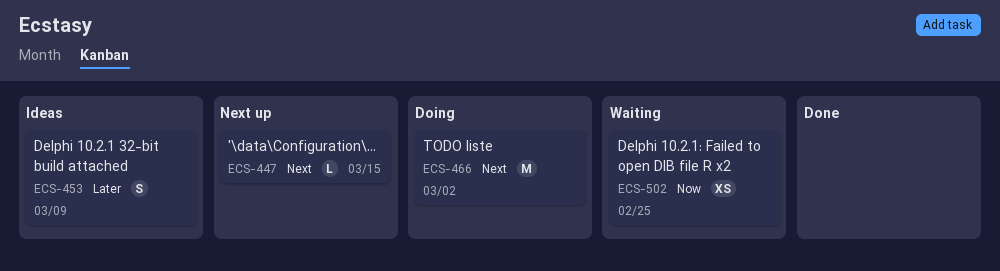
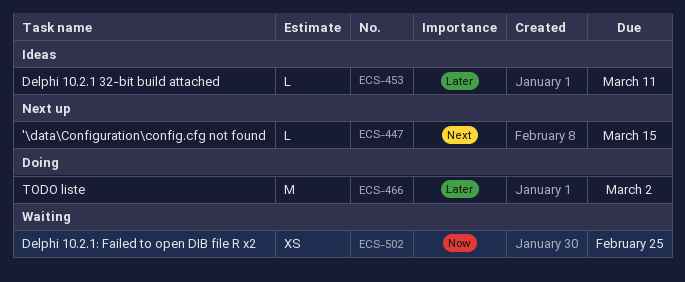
ECS-453, estimate: S -> L
ECS-453, due: Mar 9 -> Mar 11
ECS-466, priority: Next -> Later

